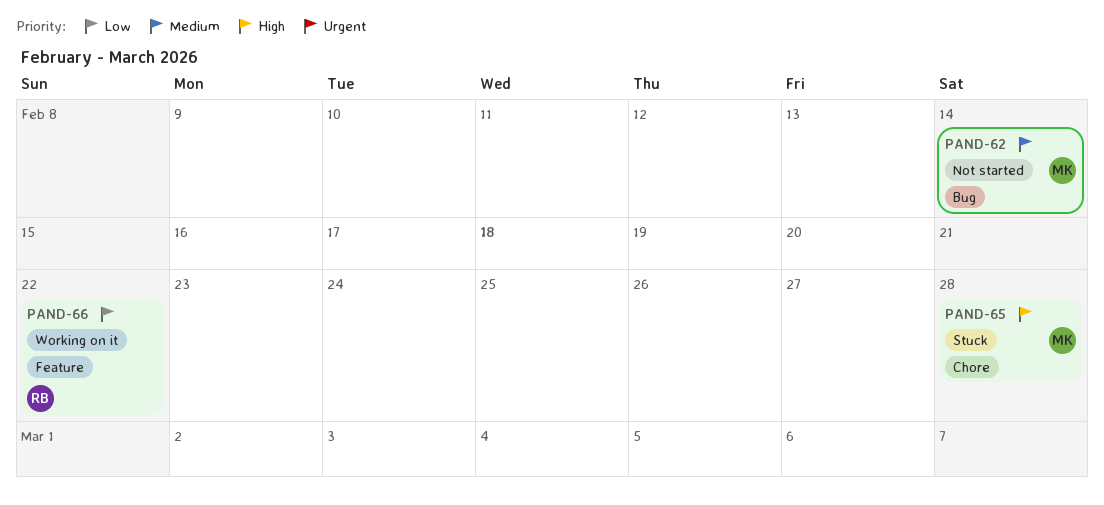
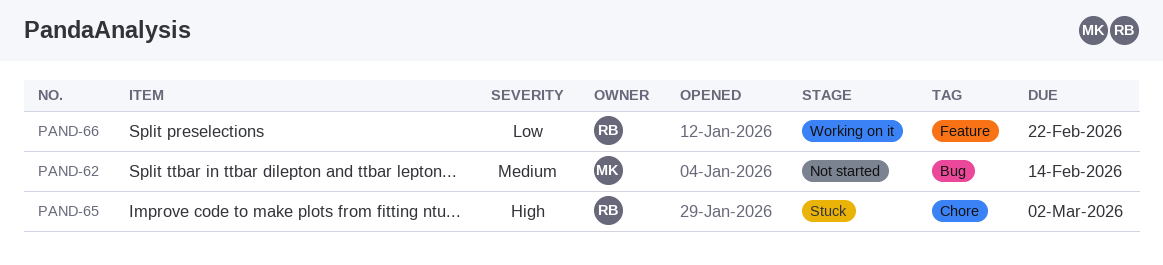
PAND-65, owner: MK -> RB
PAND-65, due: Feb 28 -> Mar 2

